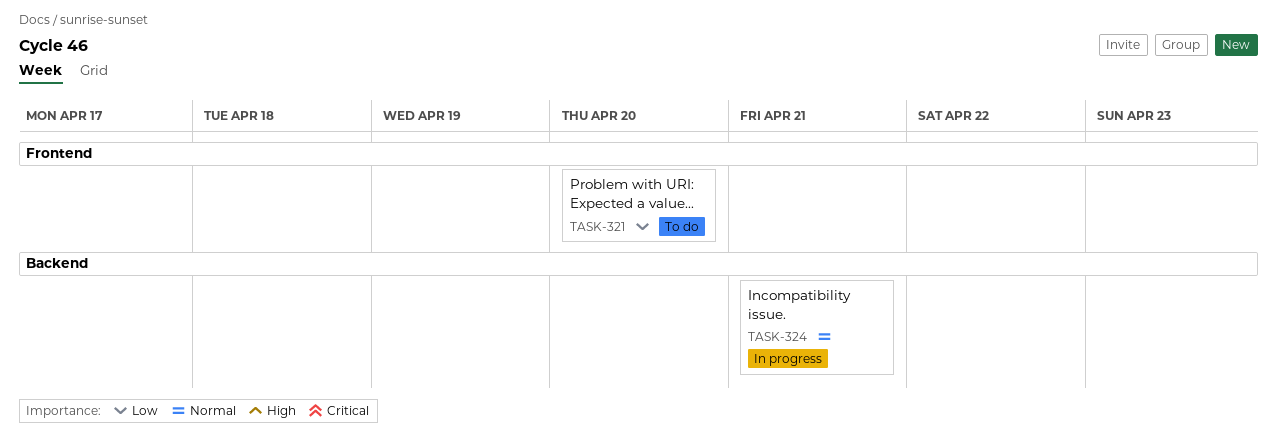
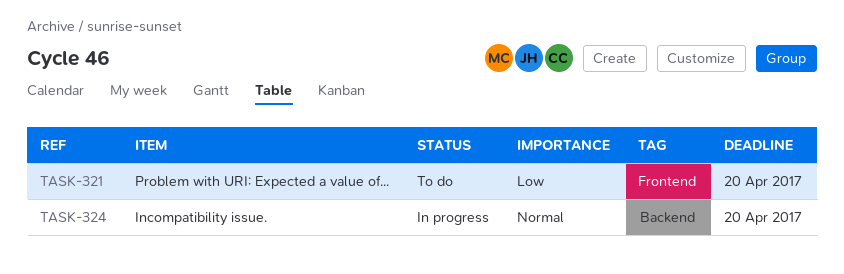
TASK-324, due: Apr 21 -> Apr 20

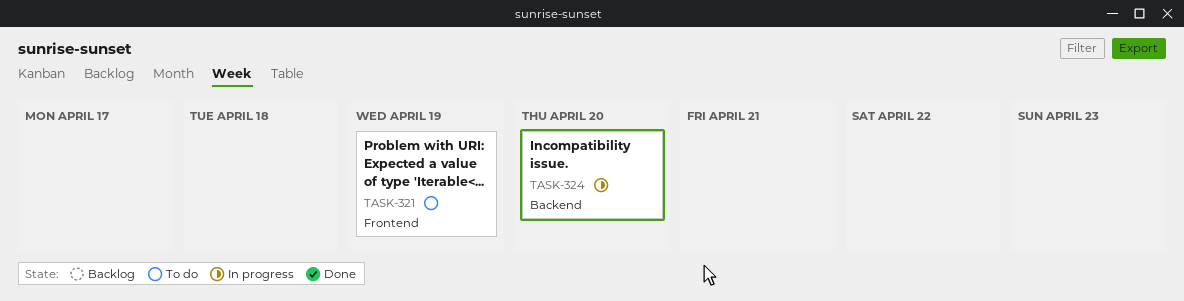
TASK-321, due: Apr 20 -> Apr 19

